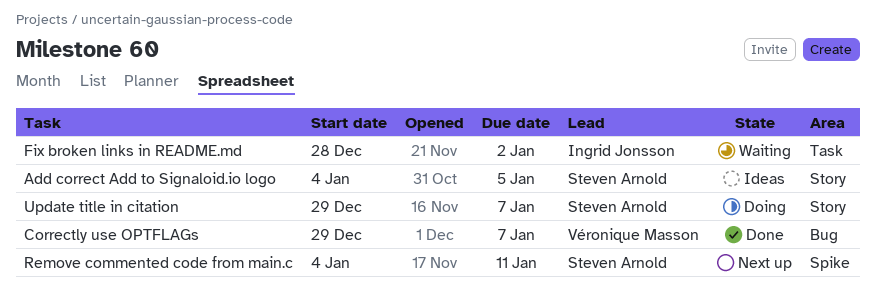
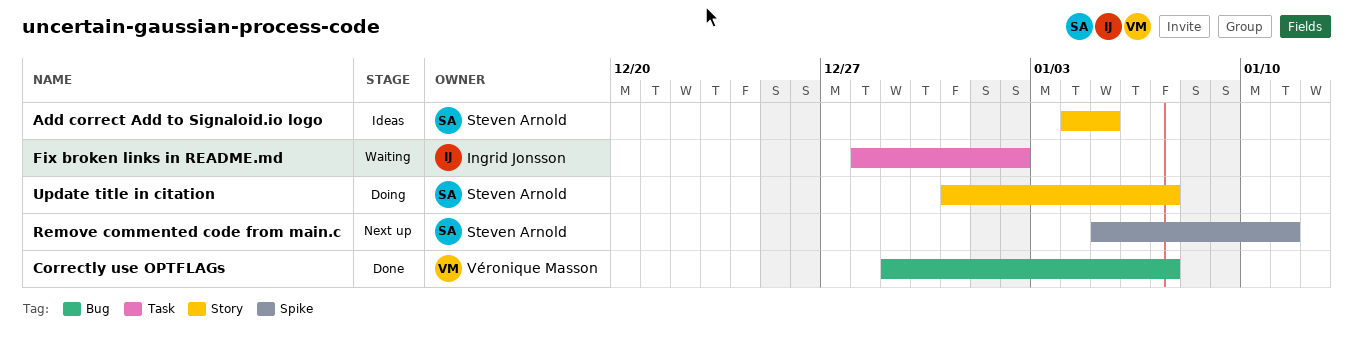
Remove commented code from main.c, start: Jan 4 -> Jan 5
Update title in citation, start: Dec 29 -> Dec 31

